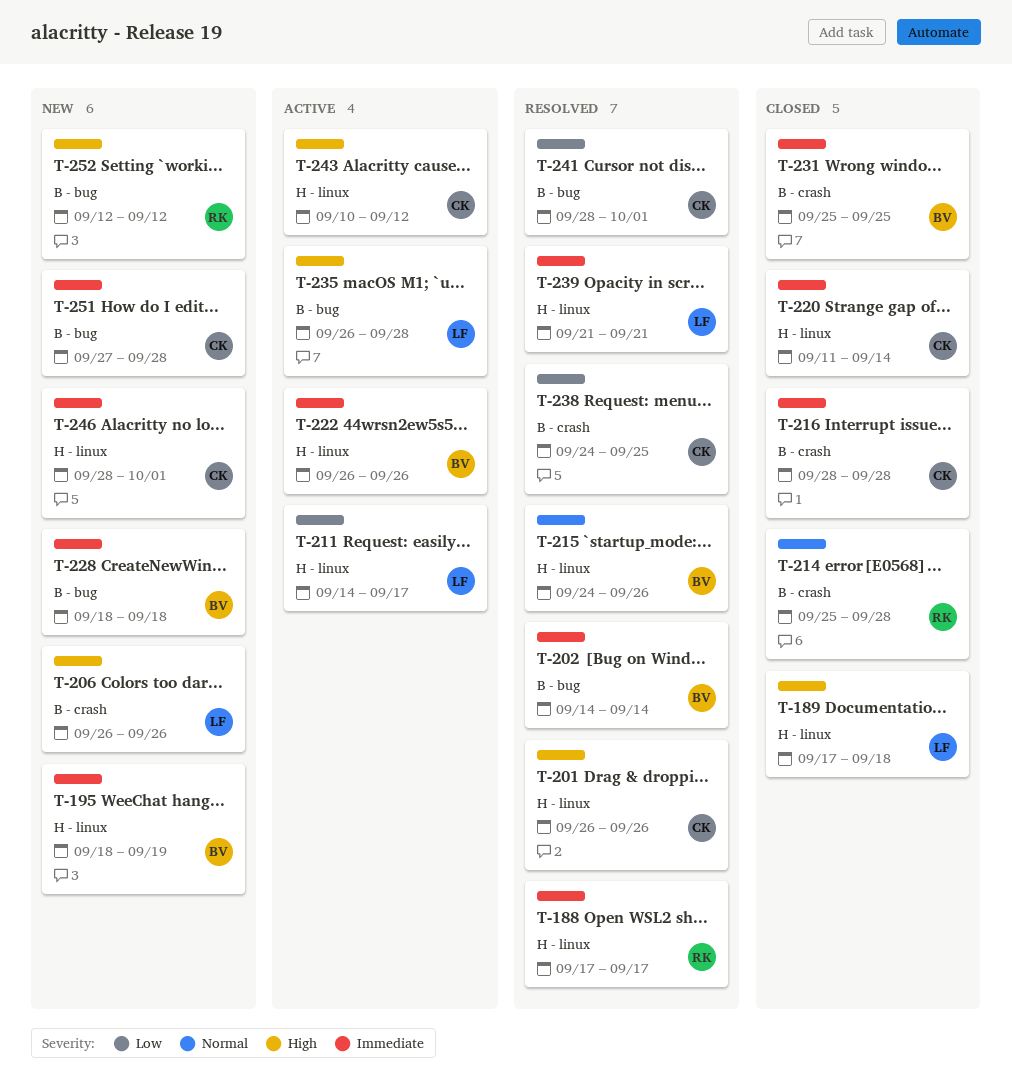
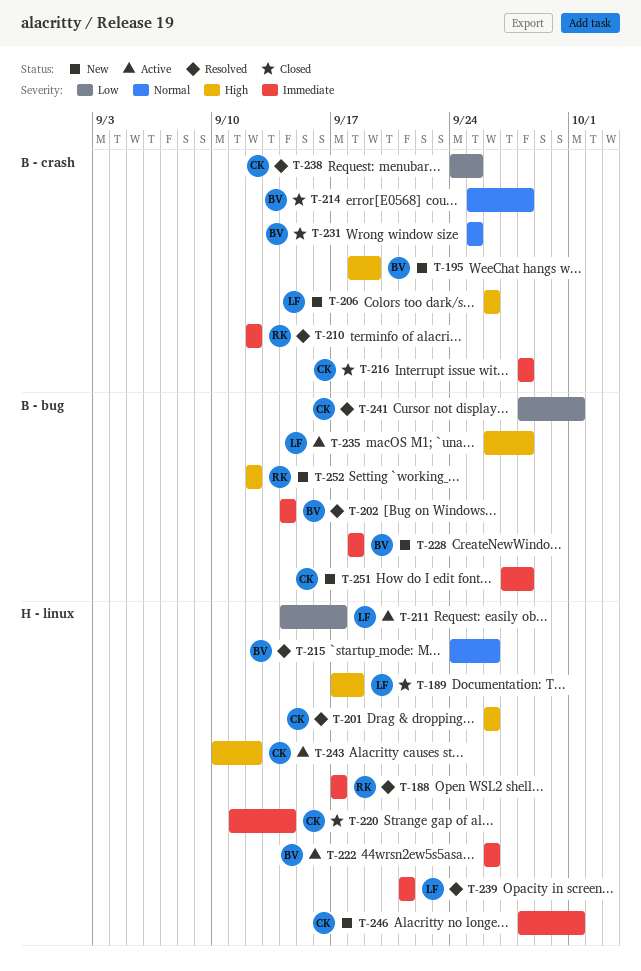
T-195, priority: Immediate -> High
T-195, label: H - linux -> B - crash
T-210: none -> present
T-214, owner: RK -> BV
T-231, priority: Immediate -> Normal

